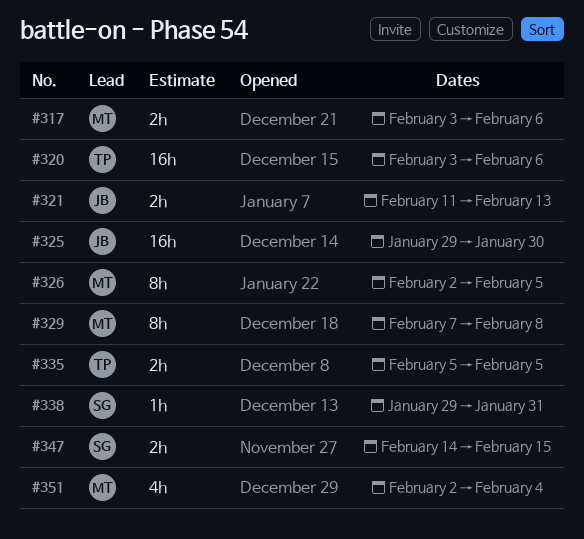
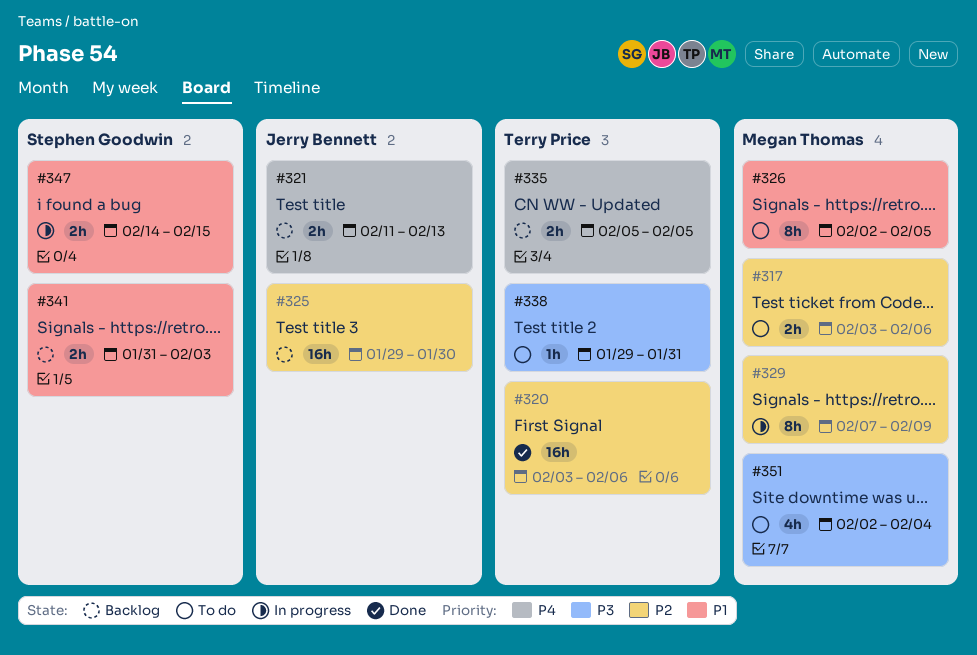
#329, due: Feb 8 -> Feb 9
#338, owner: Stephen Goodwin -> Terry Price
#341: none -> present

